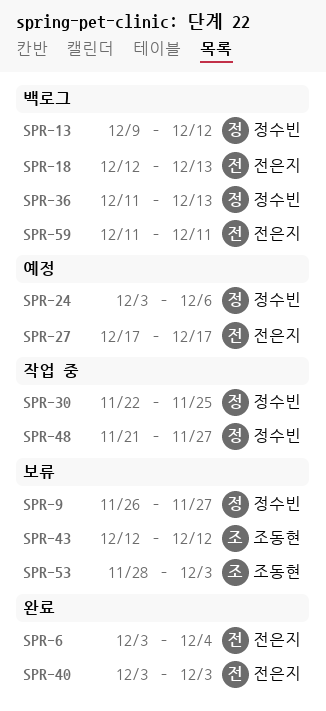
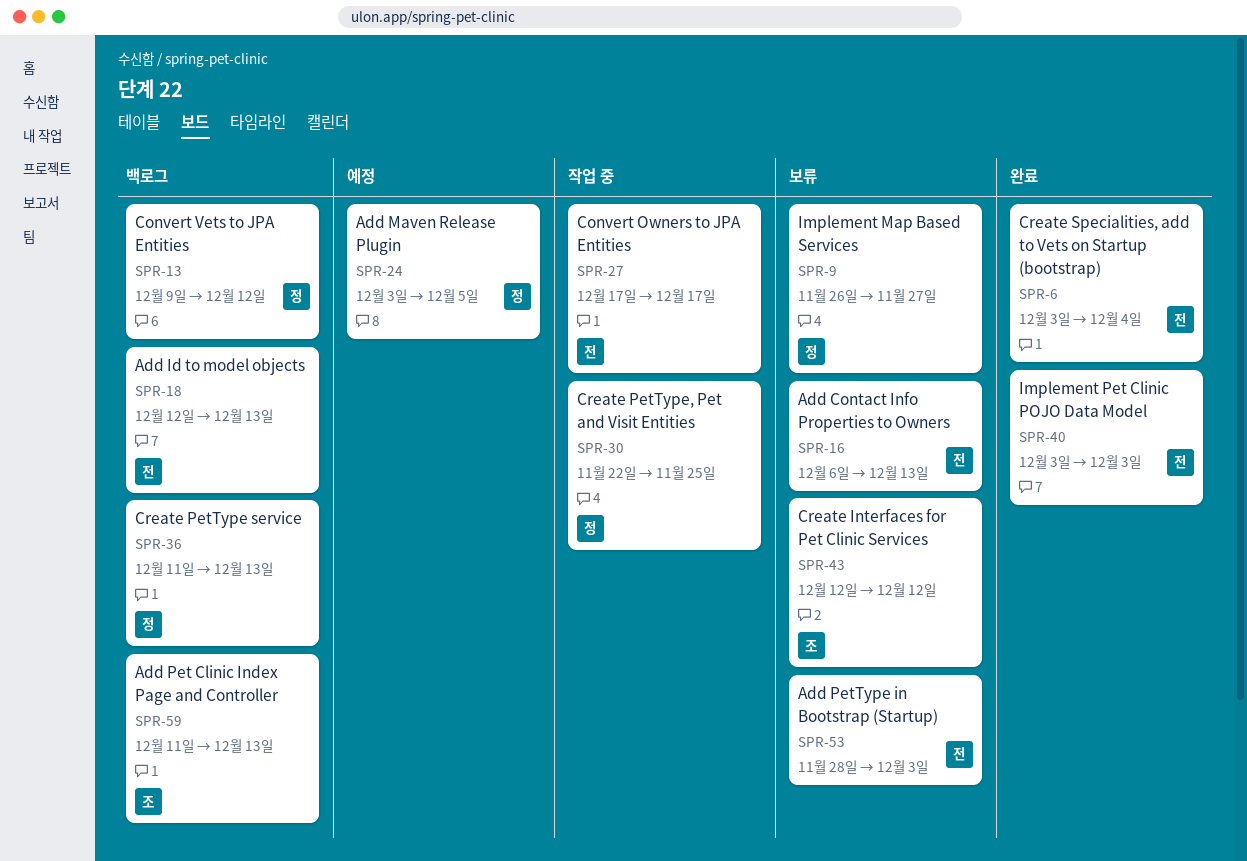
SPR-16: none -> present
SPR-24, due: Dec 6 -> Dec 5
SPR-27, status: 예정 -> 작업 중
SPR-48: present -> none
SPR-53, owner: 조동현 -> 전은지
SPR-59, owner: 전은지 -> 조동현
SPR-59, due: Dec 11 -> Dec 13

